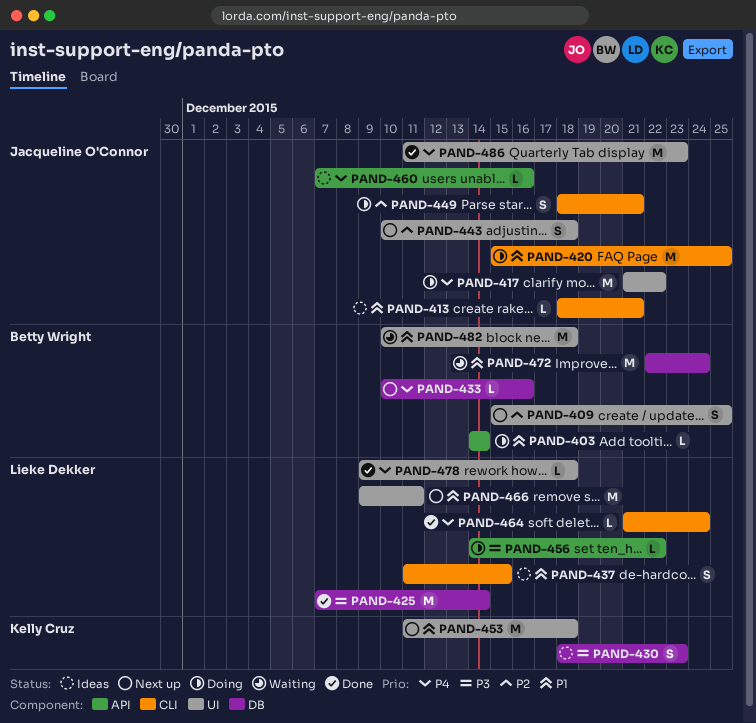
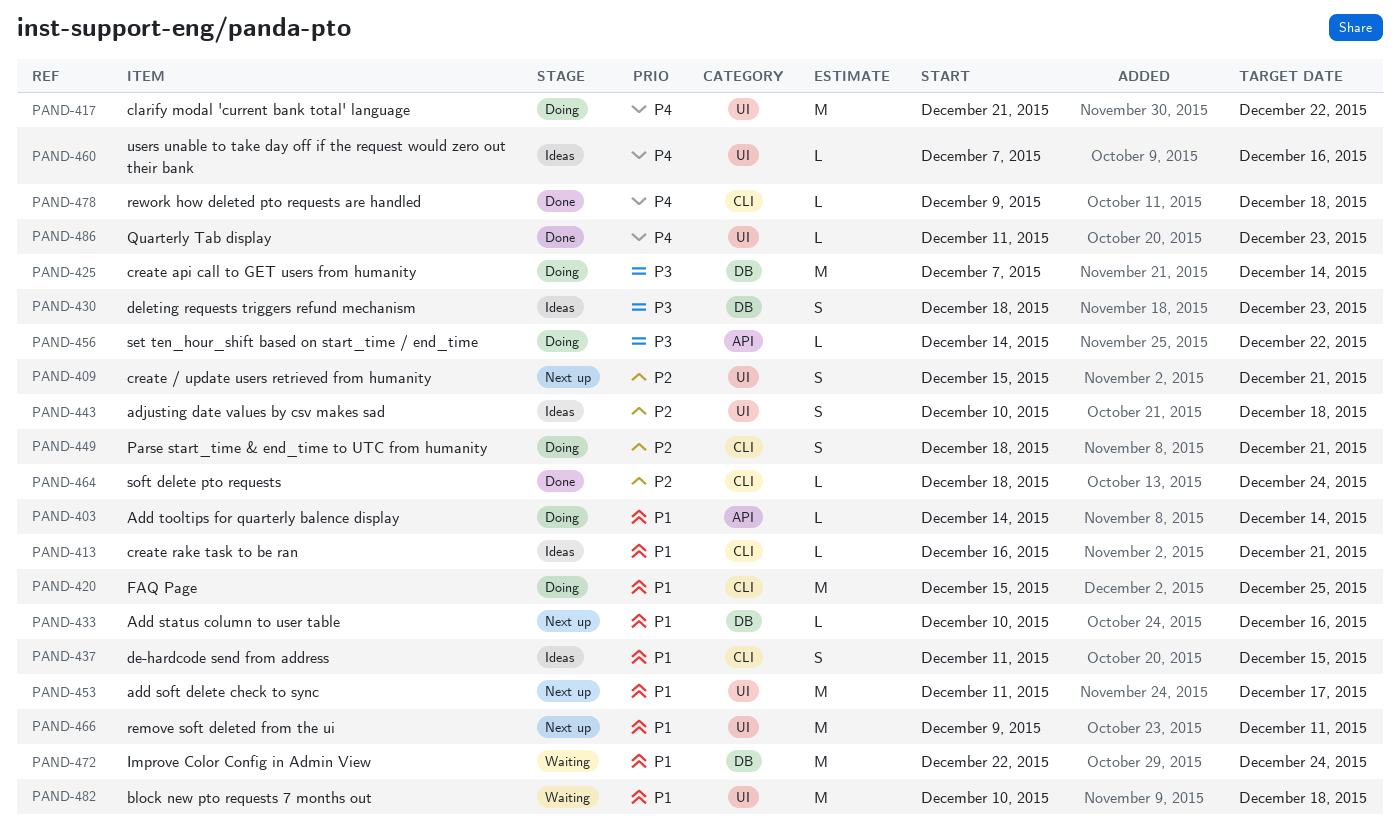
PAND-409, due: Dec 25 -> Dec 21
PAND-413, start: Dec 18 -> Dec 16
PAND-425, status: Done -> Doing
PAND-433, priority: P4 -> P1
PAND-443, status: Next up -> Ideas
PAND-453, due: Dec 18 -> Dec 17
PAND-460, label: API -> UI
PAND-464, priority: P4 -> P2
PAND-464, start: Dec 21 -> Dec 18
PAND-478, label: UI -> CLI
PAND-486, estimate: M -> L

